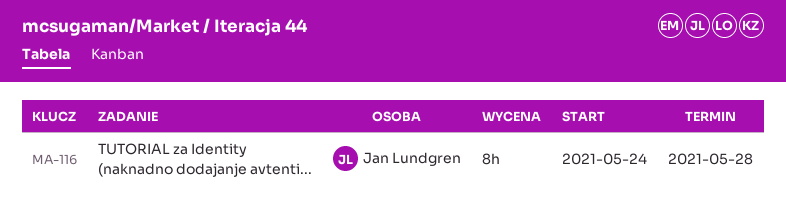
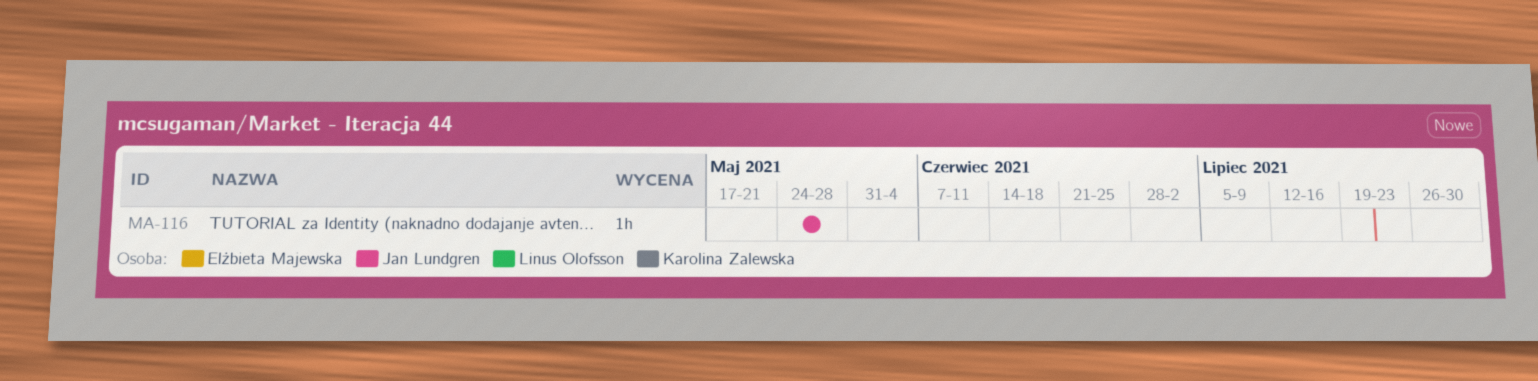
MA-116, estimate: 8h -> 1h

